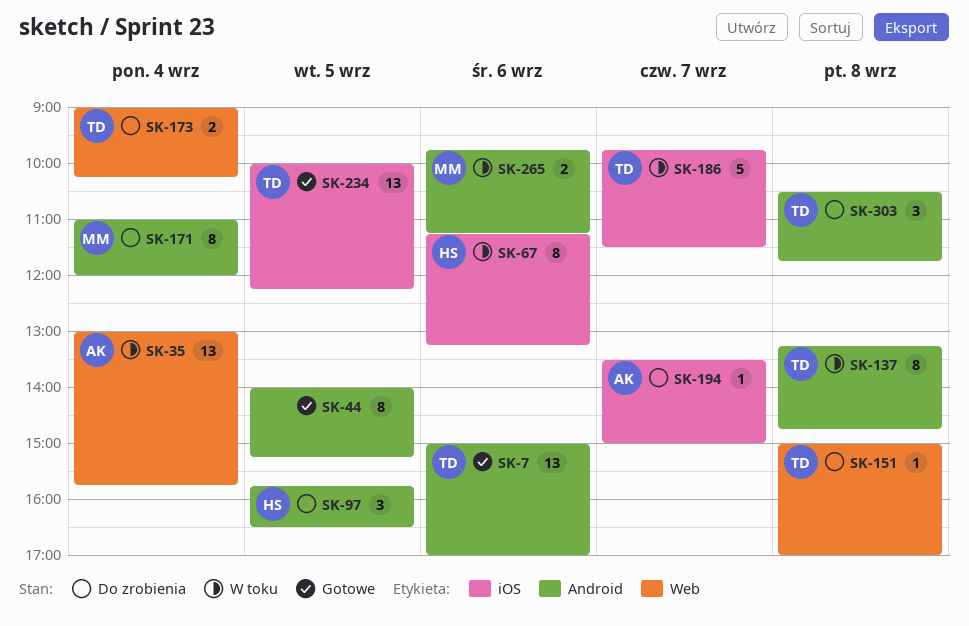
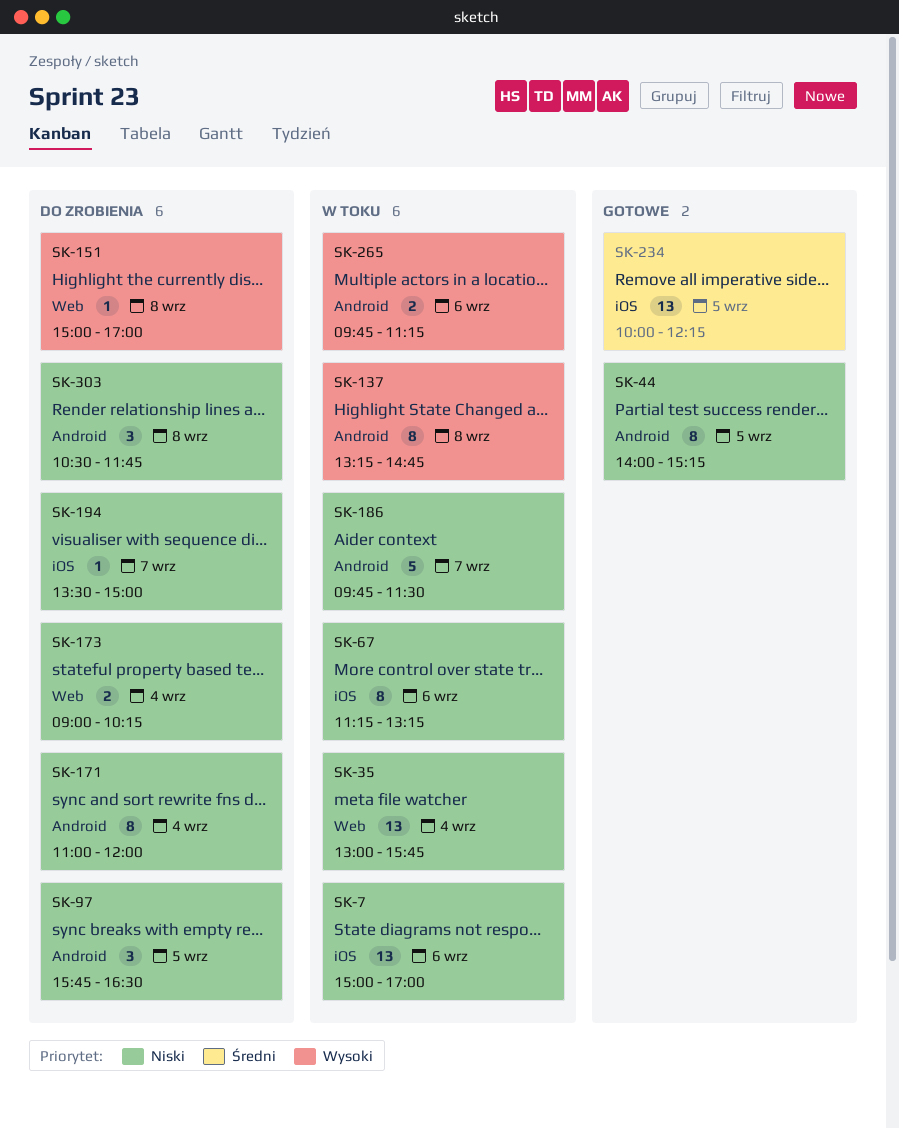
SK-7, status: Gotowe -> W toku
SK-7, label: Android -> iOS
SK-186, label: iOS -> Android

